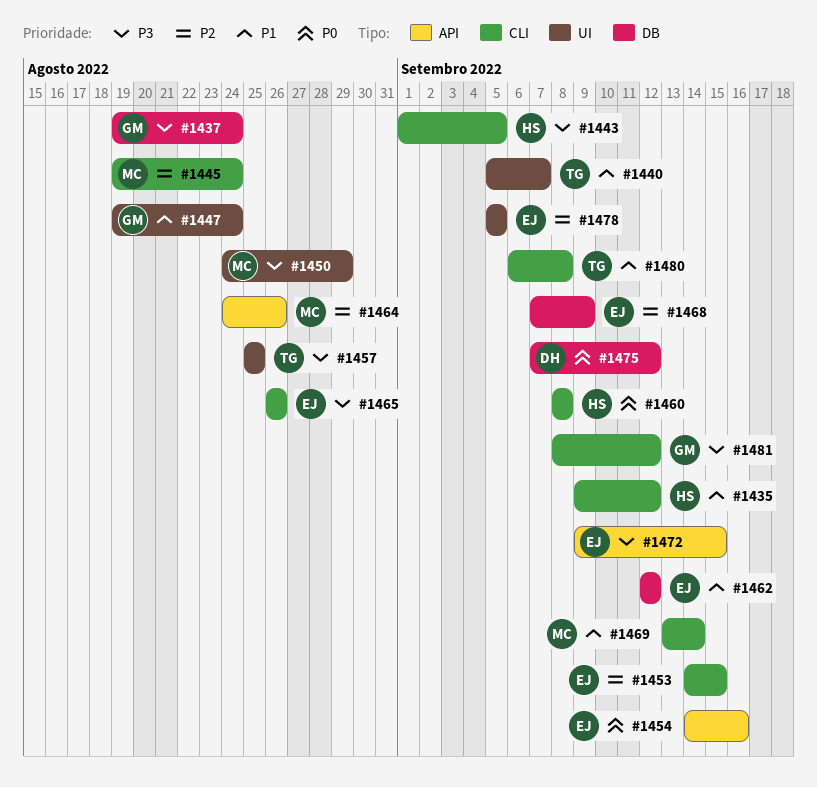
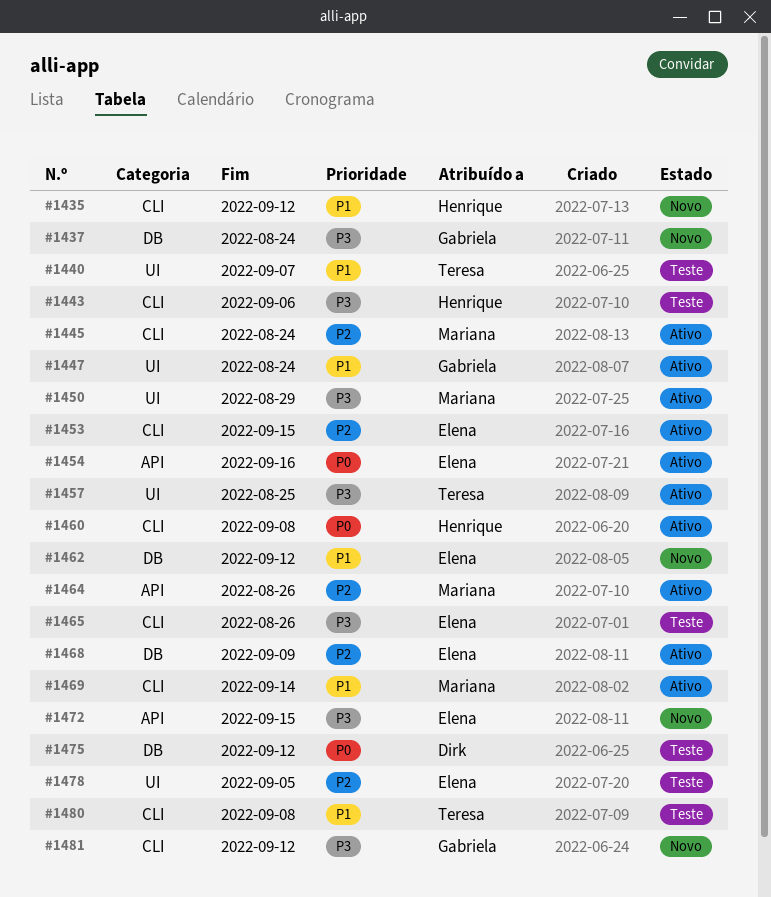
#1443, due: Sep 5 -> Sep 6

